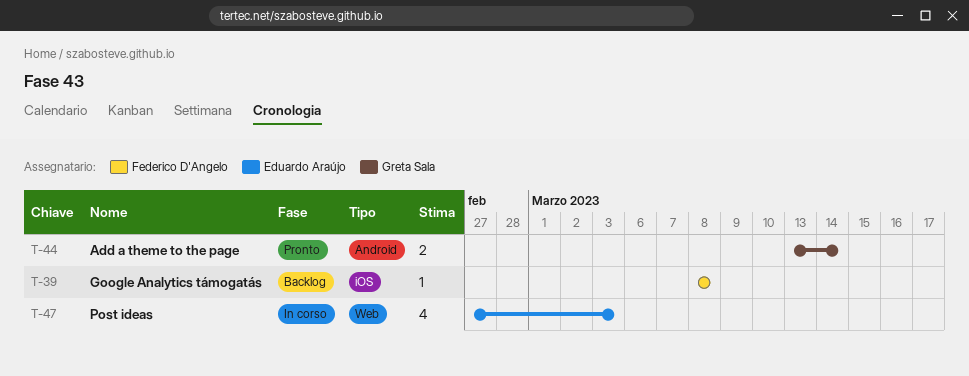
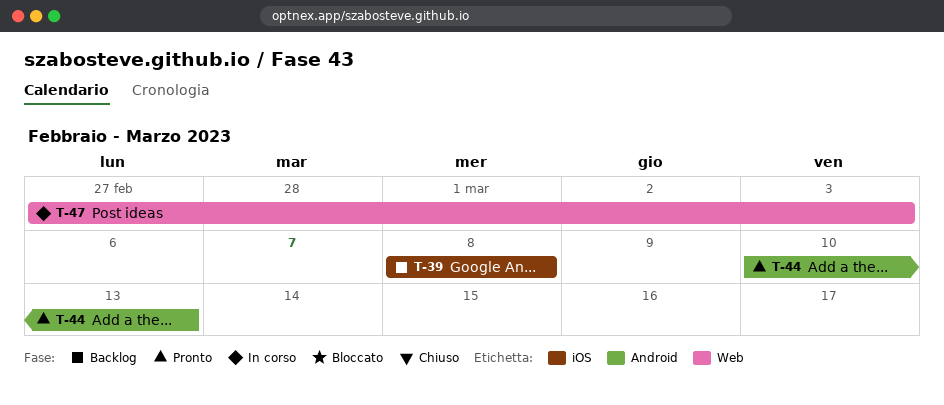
T-44, start: Mar 13 -> Mar 10
T-44, due: Mar 14 -> Mar 13

